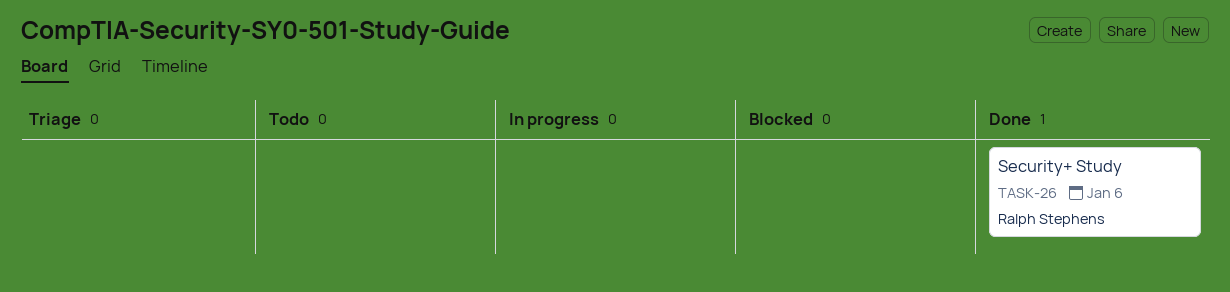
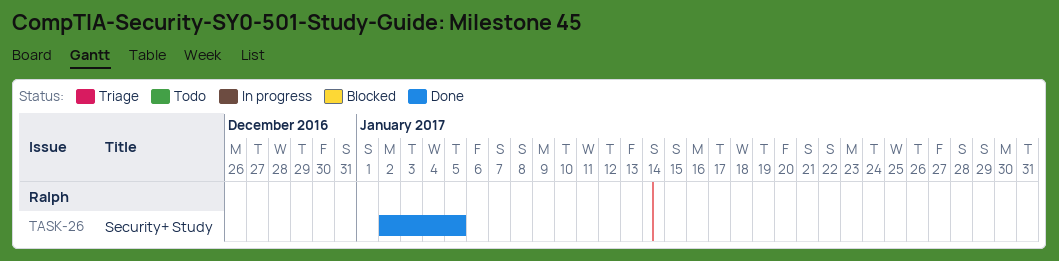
TASK-26, due: Jan 6 -> Jan 5

